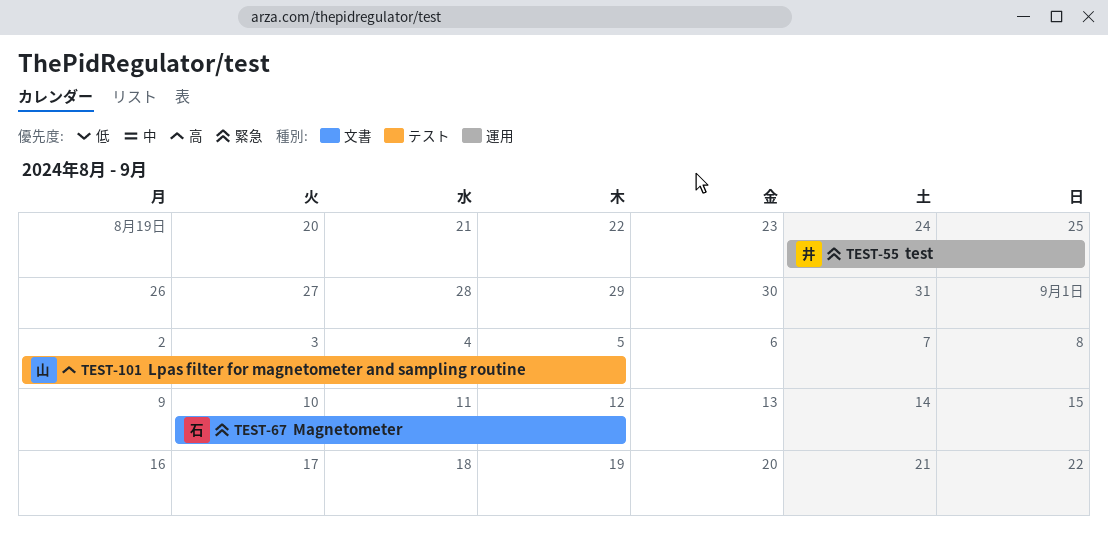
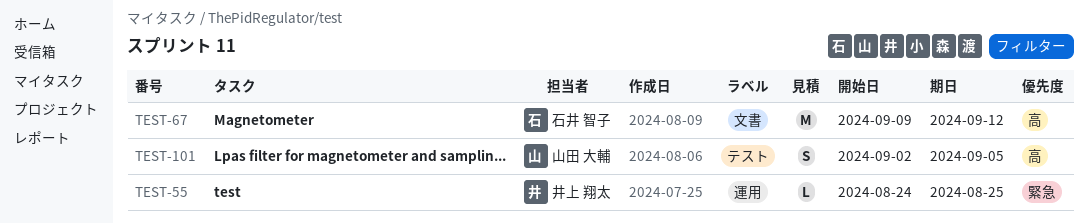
TEST-67, priority: 緊急 -> 高
TEST-67, start: Sep 10 -> Sep 9

